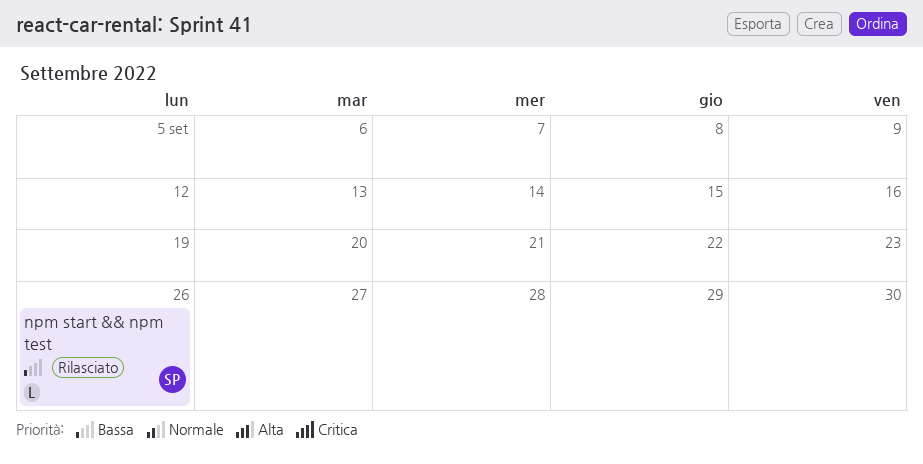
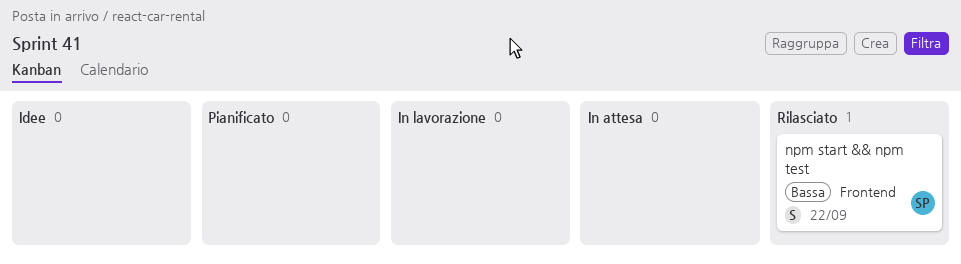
npm start && npm test, estimate: L -> S
npm start && npm test, due: Sep 26 -> Sep 22

